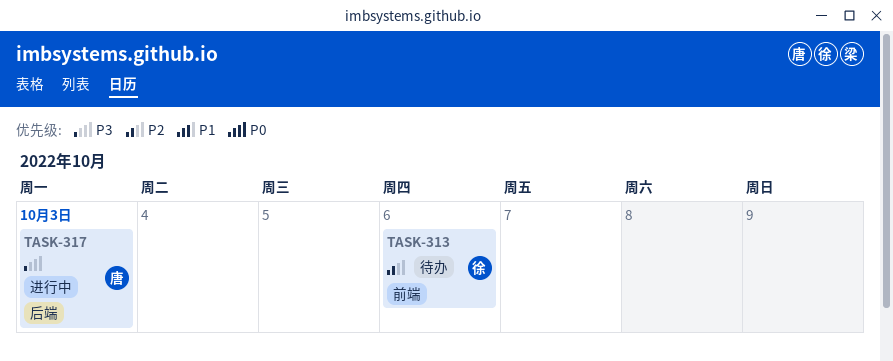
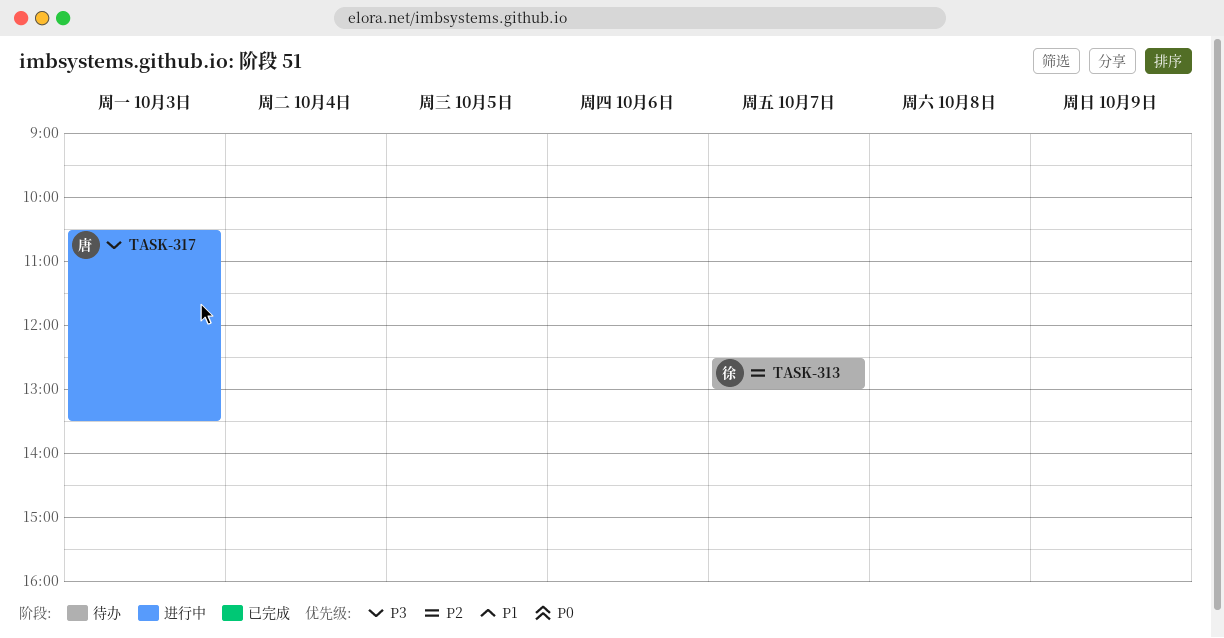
TASK-313, day: Oct 6 -> Oct 7

